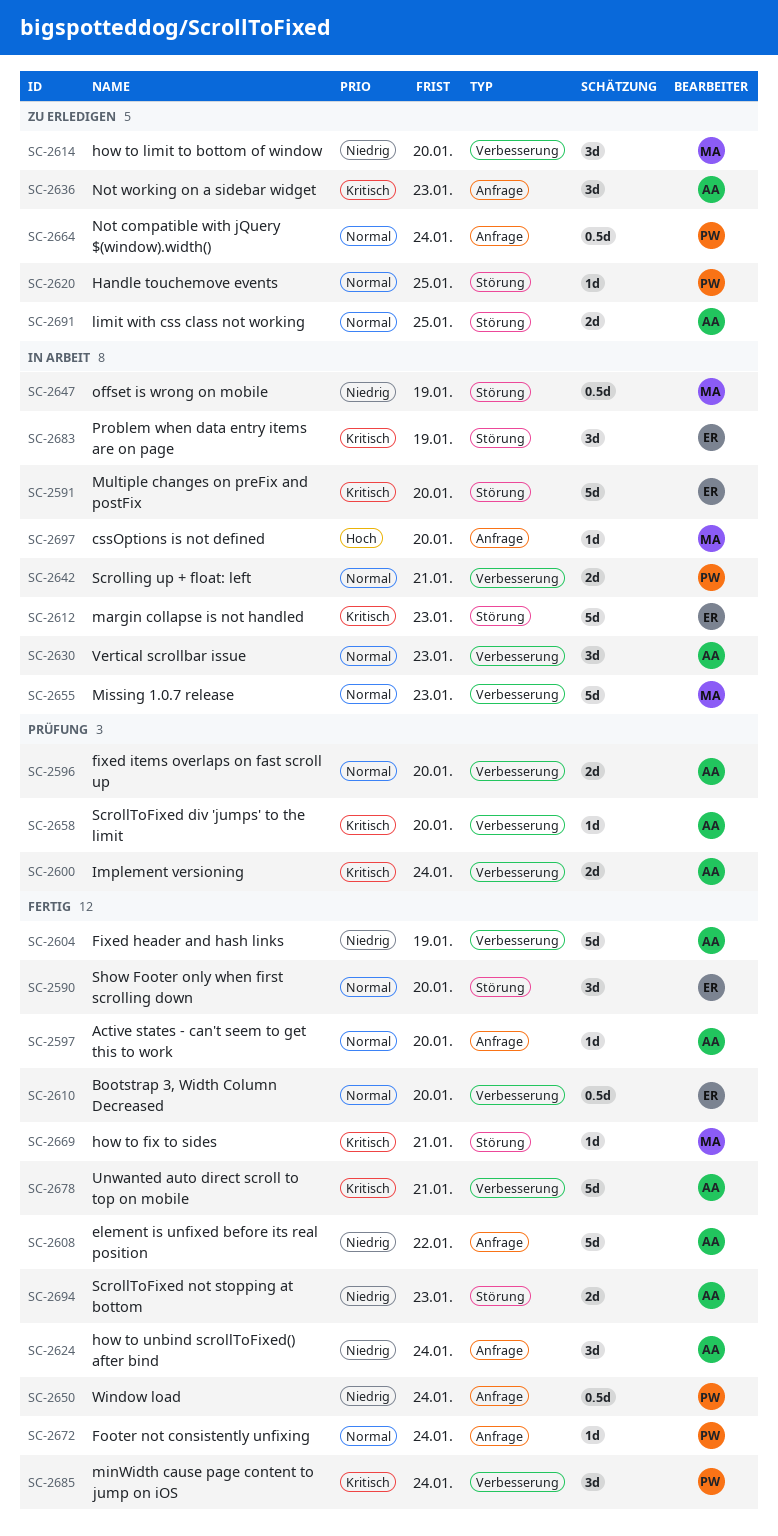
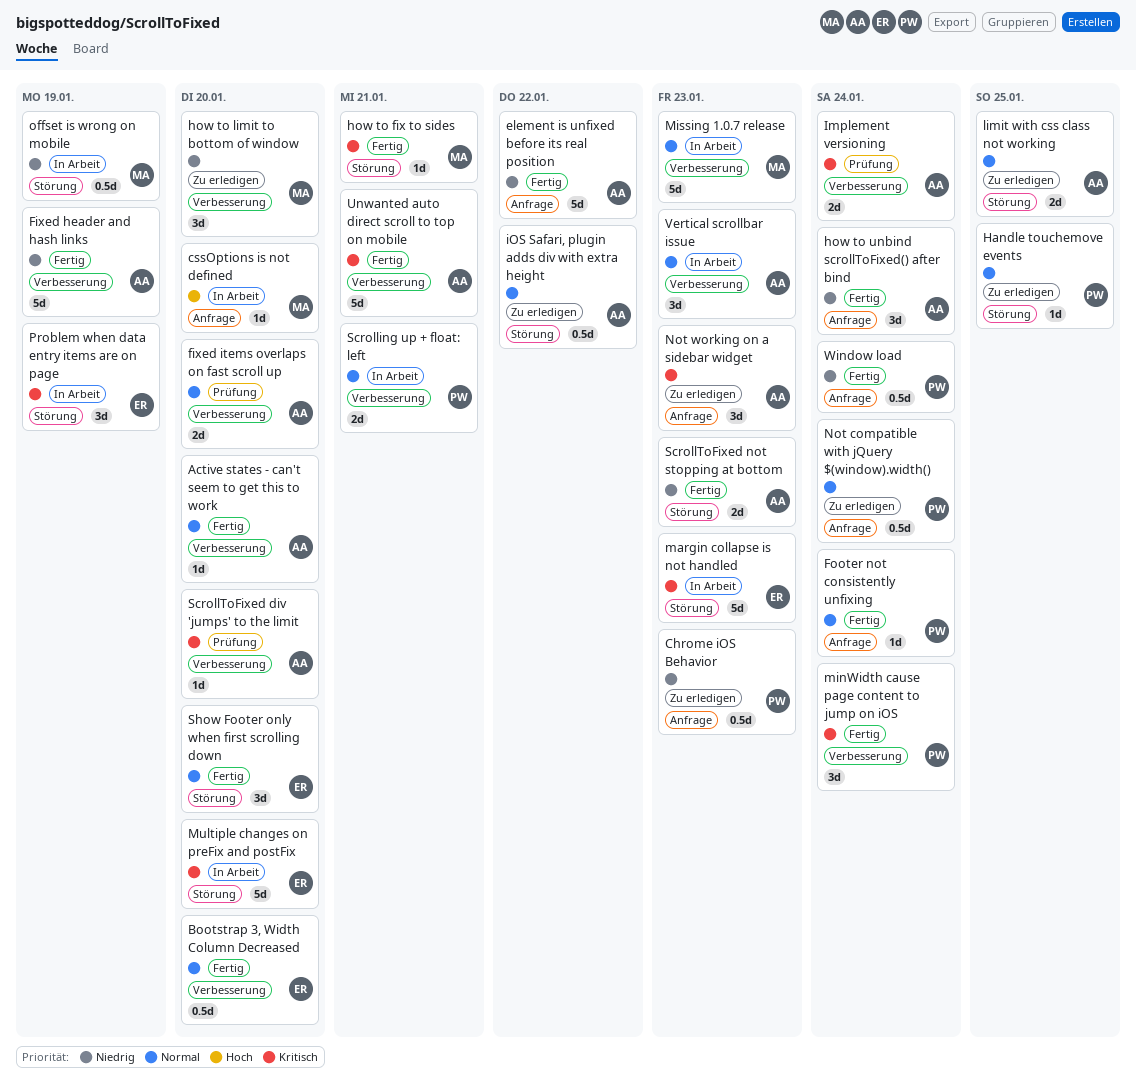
Active states - can't seem to get this to work, label: Anfrage -> Verbesserung
Chrome iOS Behavior: none -> present
iOS Safari, plugin adds div with extra height: none -> present

